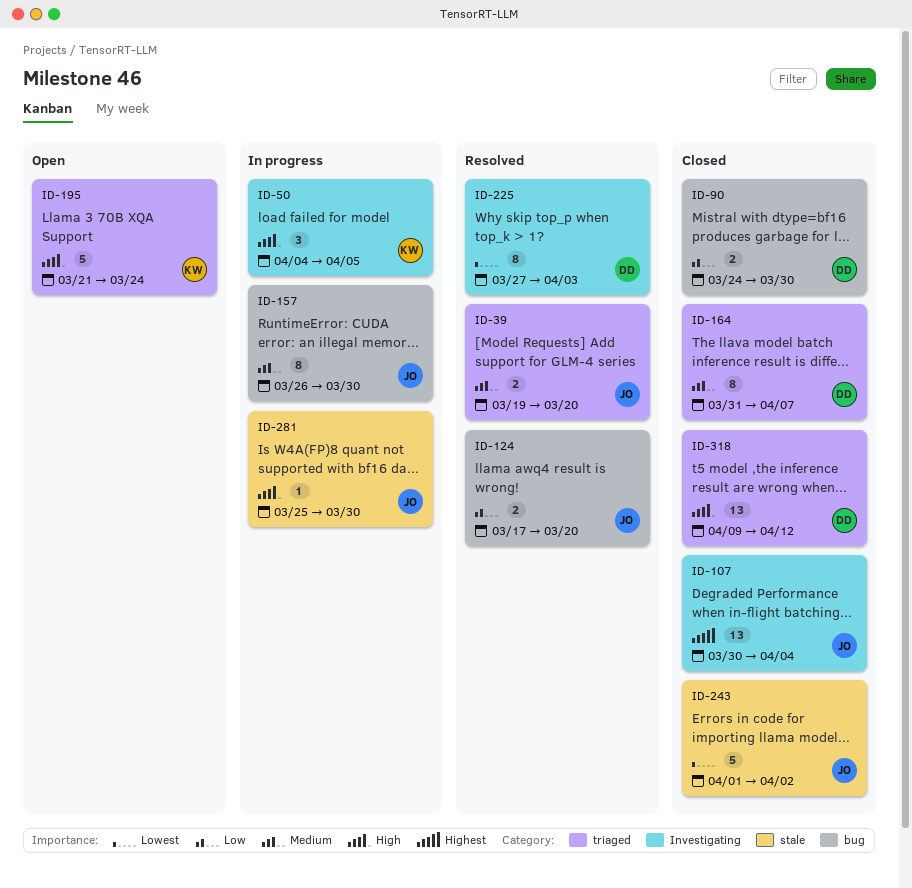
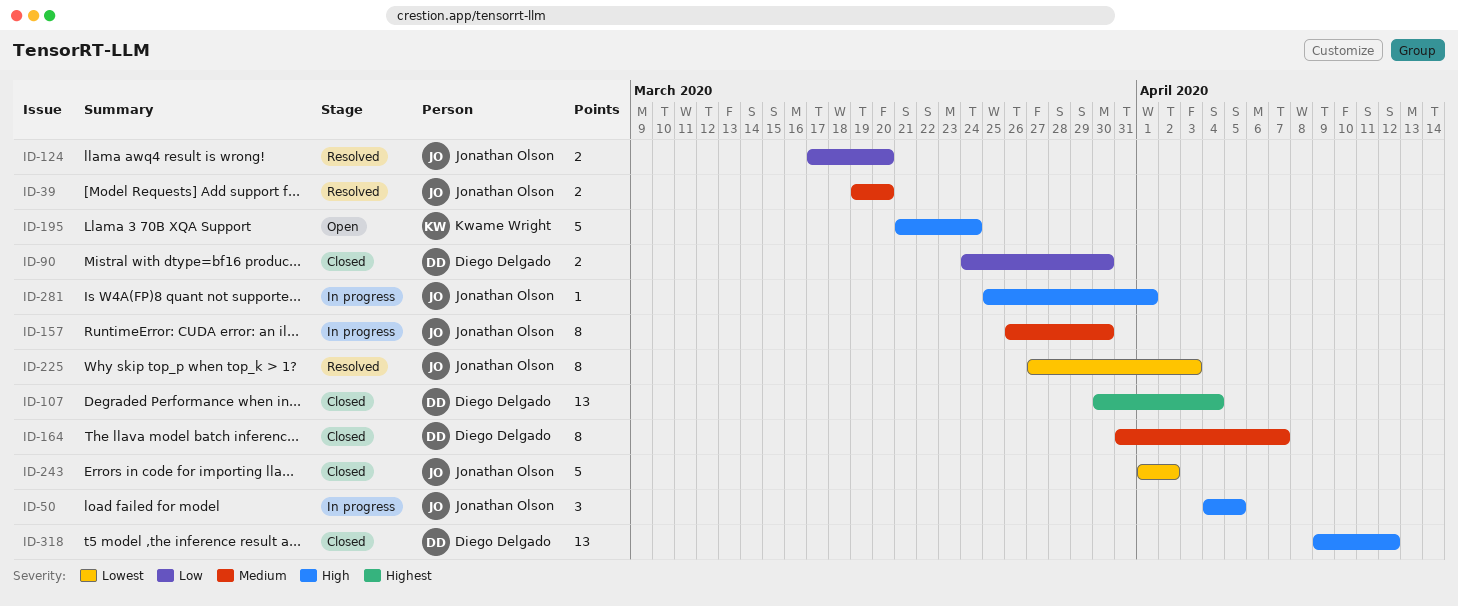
ID-50, owner: Kwame Wright -> Jonathan Olson
ID-107, owner: Jonathan Olson -> Diego Delgado
ID-225, owner: Diego Delgado -> Jonathan Olson
ID-281, due: Mar 30 -> Apr 1

